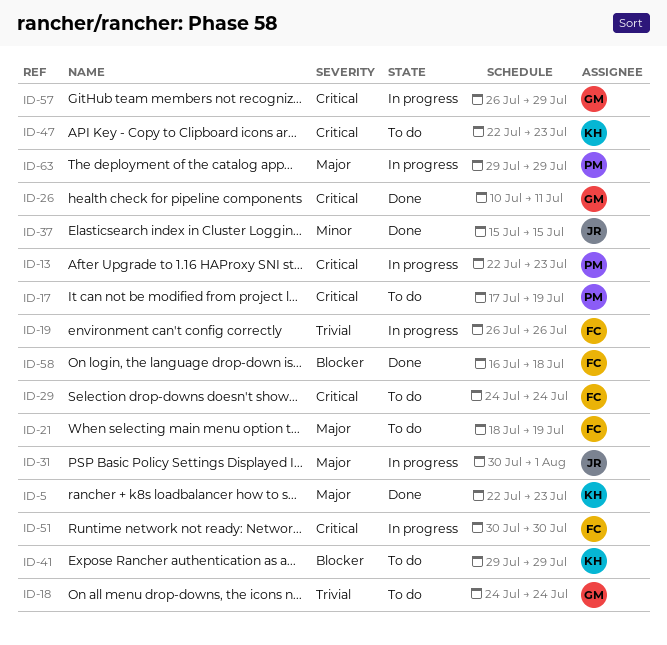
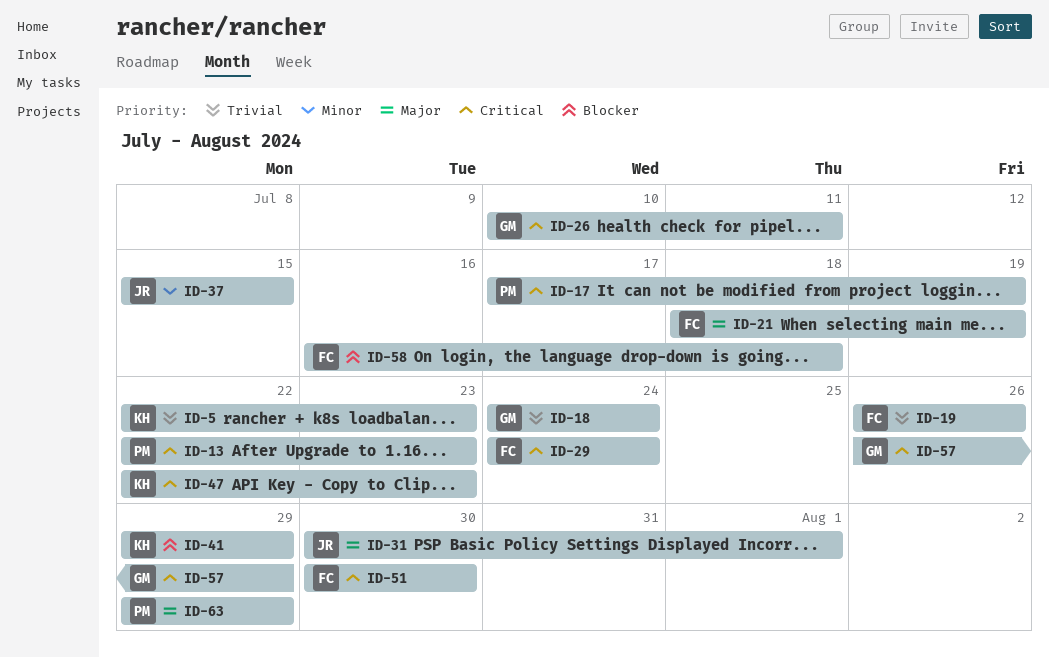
ID-5, priority: Major -> Trivial

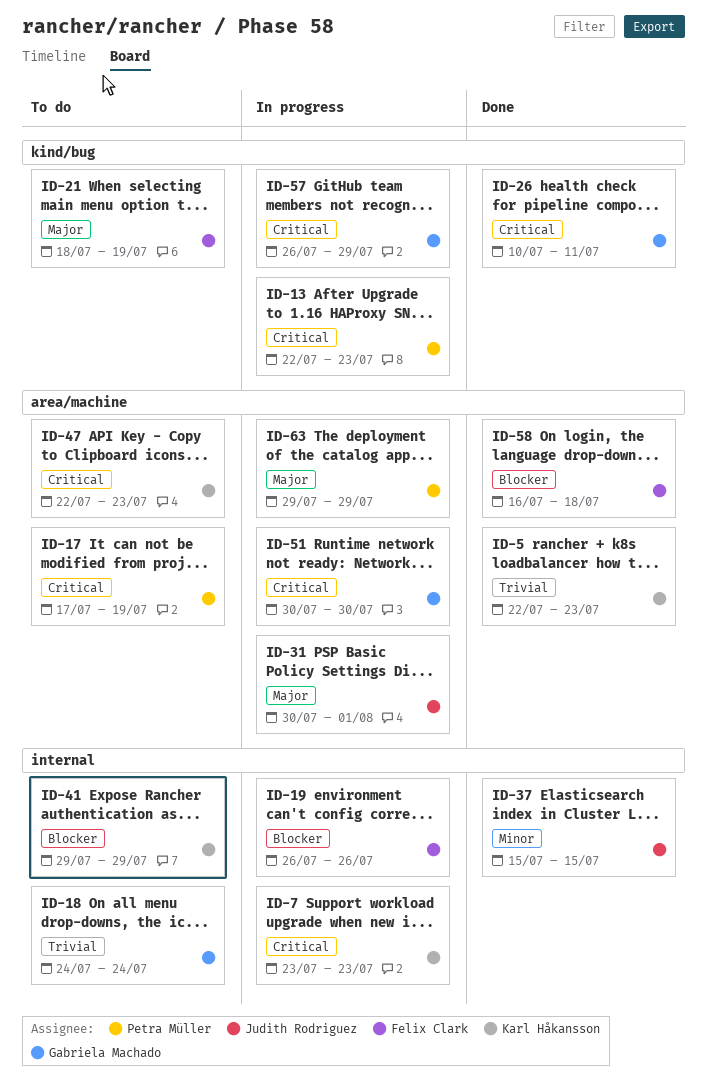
ID-7: none -> present
ID-19, priority: Trivial -> Blocker
ID-29: present -> none
ID-51, owner: Felix Clark -> Gabriela Machado

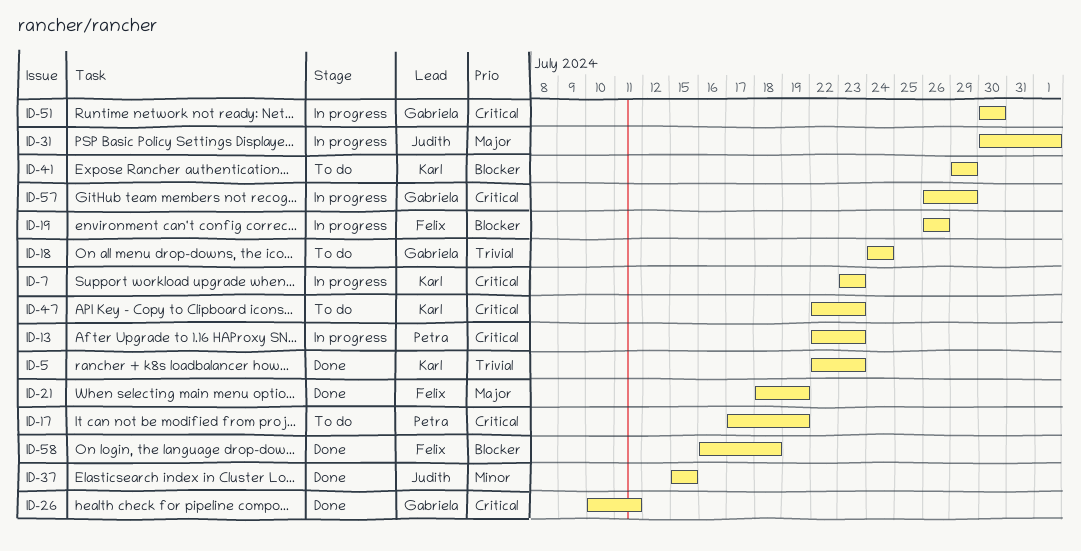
ID-21, status: To do -> Done
ID-63: present -> none

